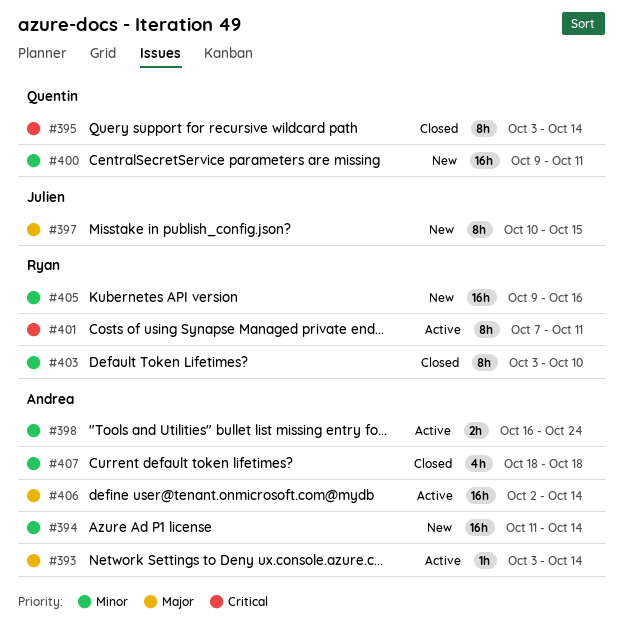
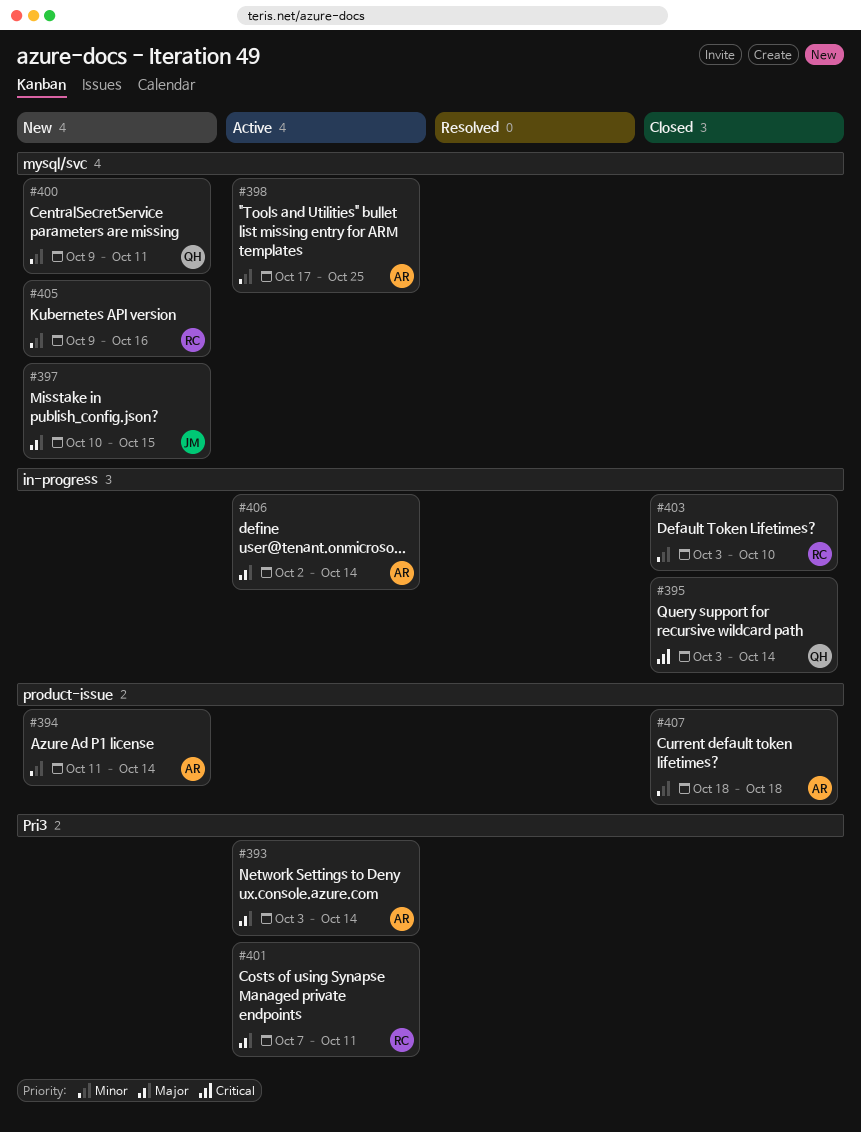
#398, start: Oct 16 -> Oct 17
#398, due: Oct 24 -> Oct 25
#401, priority: Critical -> Major

